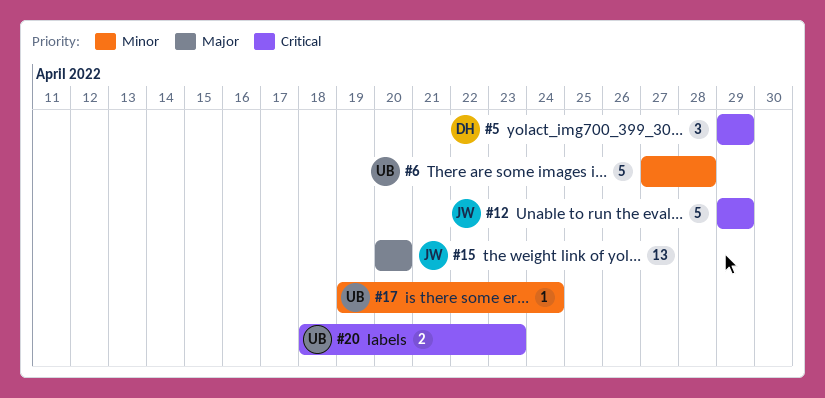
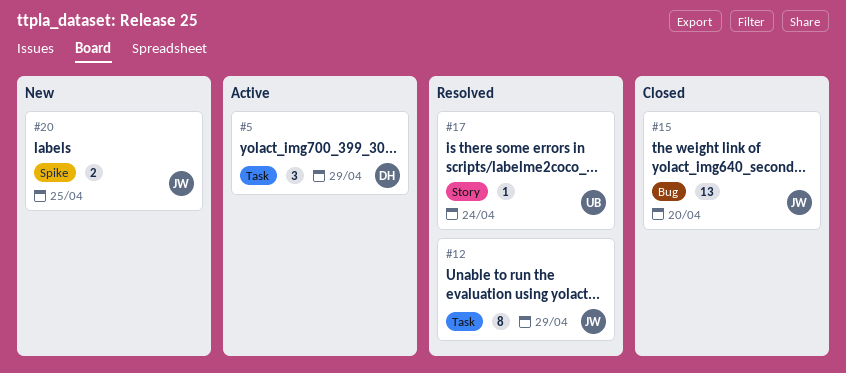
#6: present -> none
#12, estimate: 5 -> 8
#20, owner: UB -> JW
#20, due: Apr 23 -> Apr 25

